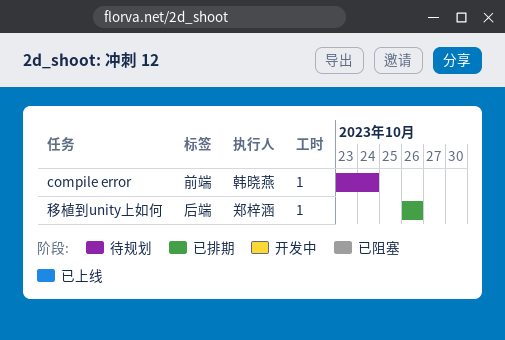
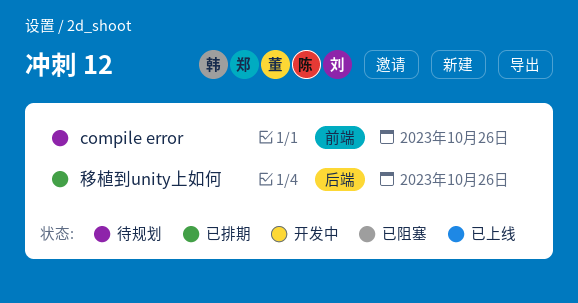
compile error, due: Oct 24 -> Oct 26

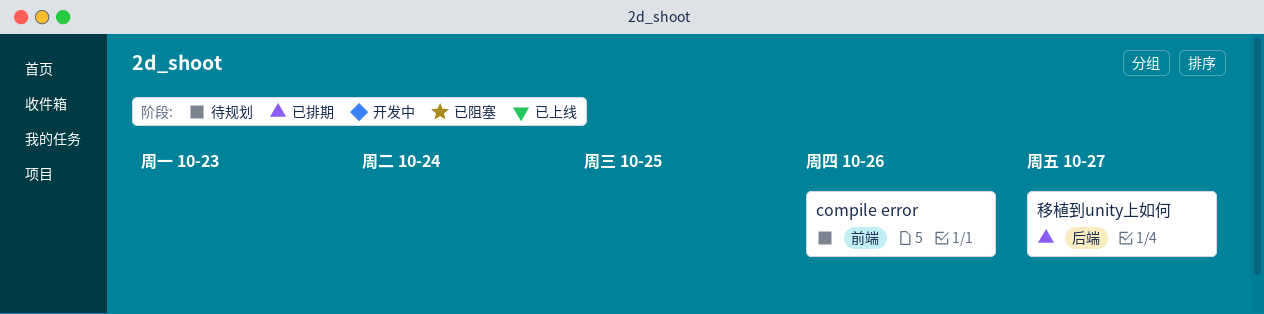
移植到unity上如何, due: Oct 26 -> Oct 27

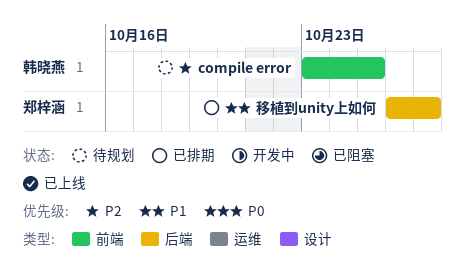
compile error, due: Oct 26 -> Oct 25

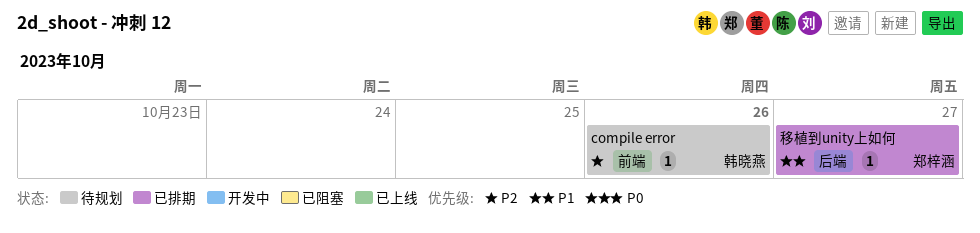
compile error, due: Oct 25 -> Oct 26

